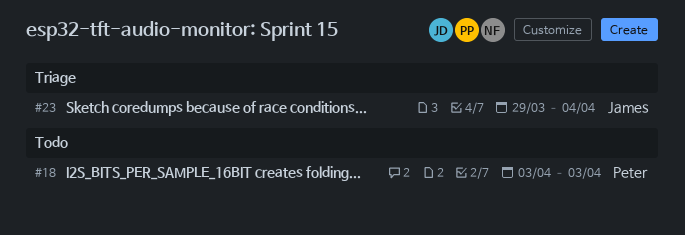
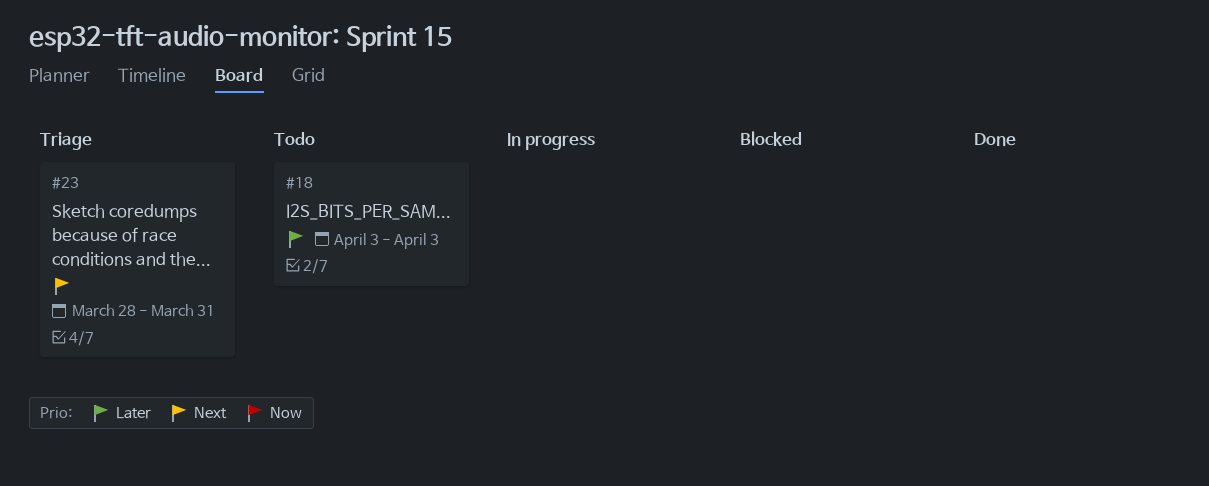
#23, start: Mar 29 -> Mar 28
#23, due: Apr 4 -> Mar 31

